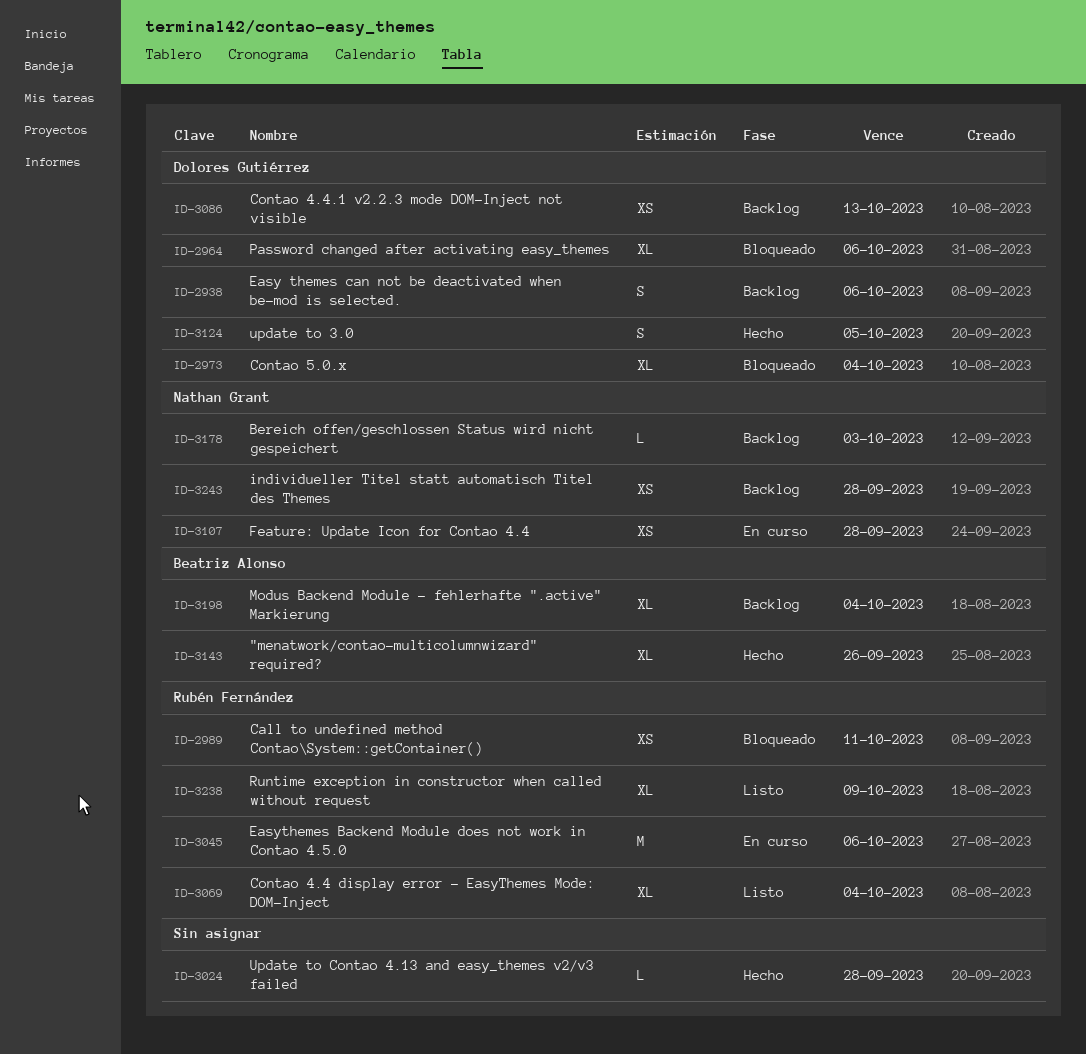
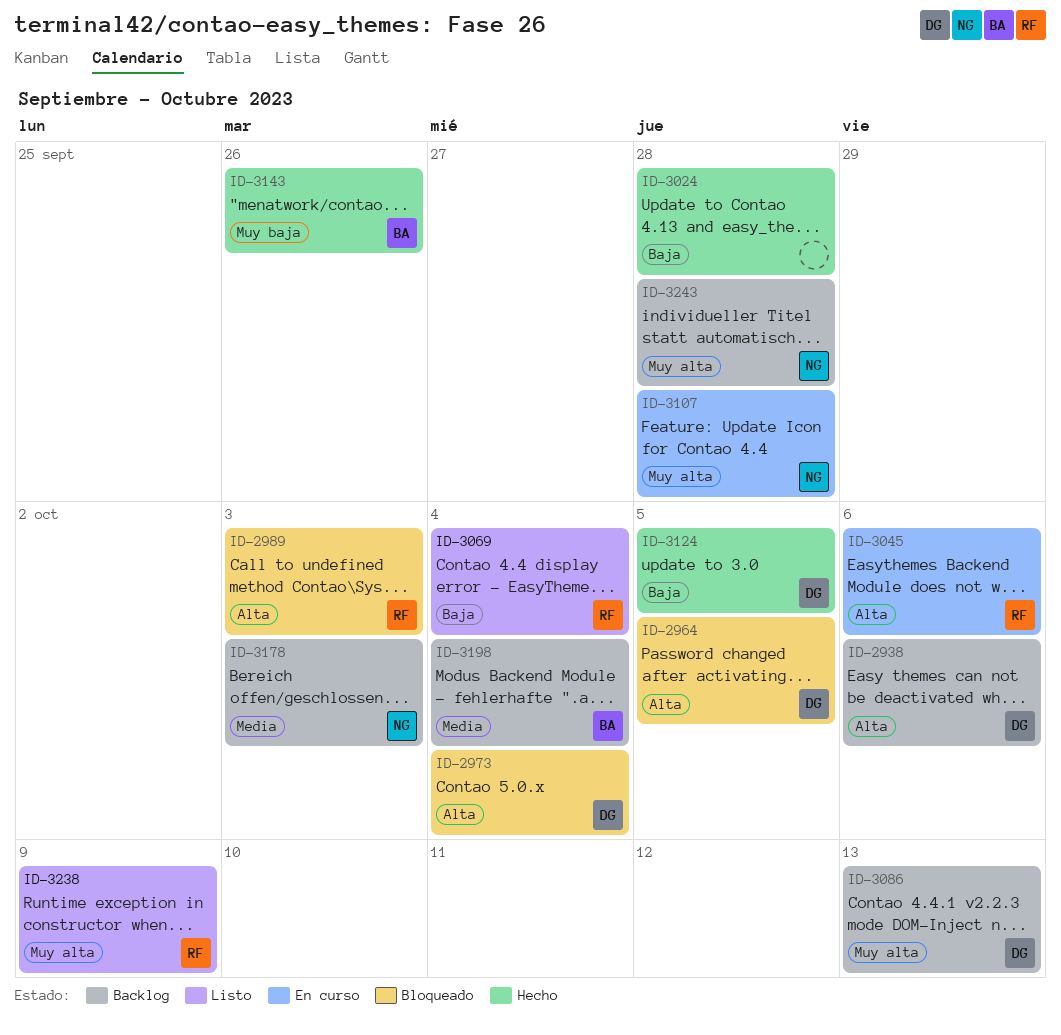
ID-2964, due: Oct 6 -> Oct 5
ID-2989, due: Oct 11 -> Oct 3

